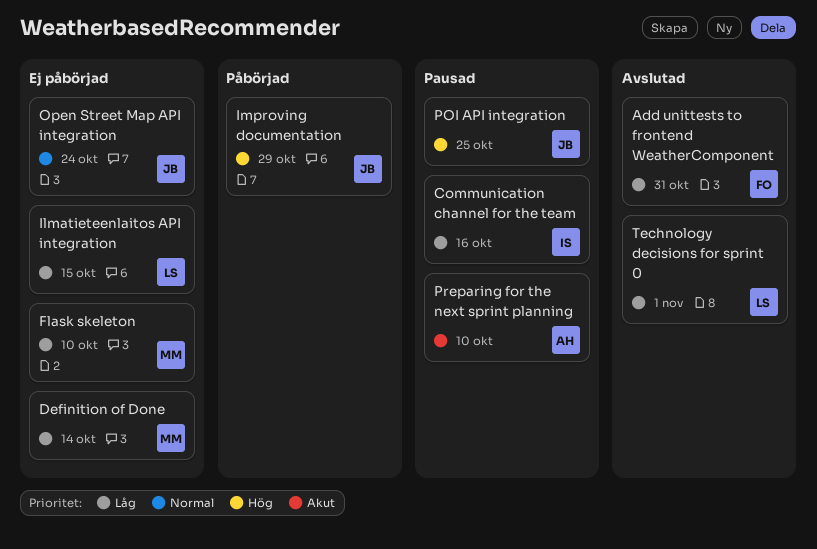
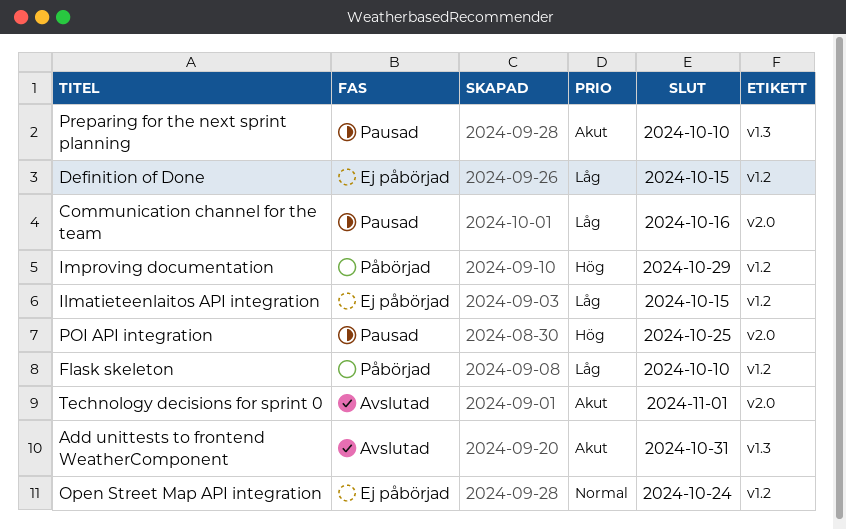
Add unittests to frontend WeatherComponent, priority: Låg -> Akut
Definition of Done, due: Oct 14 -> Oct 15
Flask skeleton, status: Ej påbörjad -> Påbörjad
Technology decisions for sprint 0, priority: Låg -> Akut

